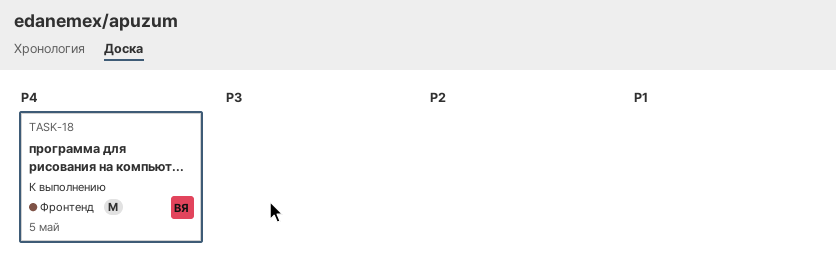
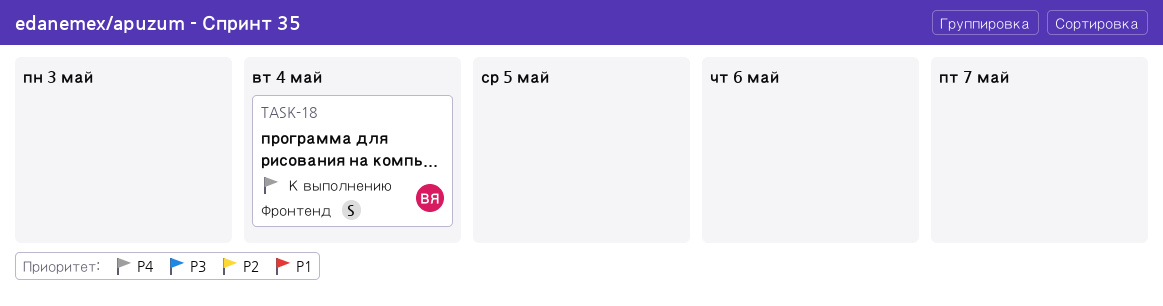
TASK-18, estimate: M -> S
TASK-18, due: May 5 -> May 4

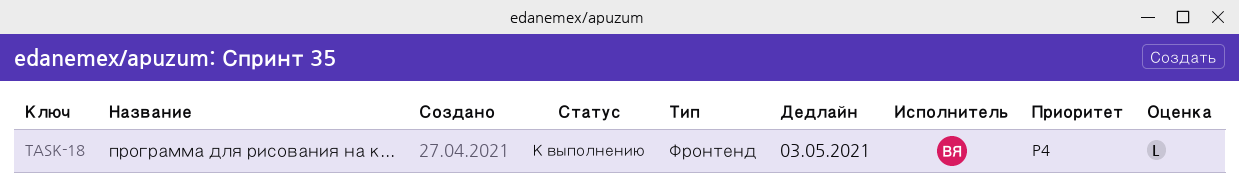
TASK-18, estimate: S -> L
TASK-18, due: May 4 -> May 3

